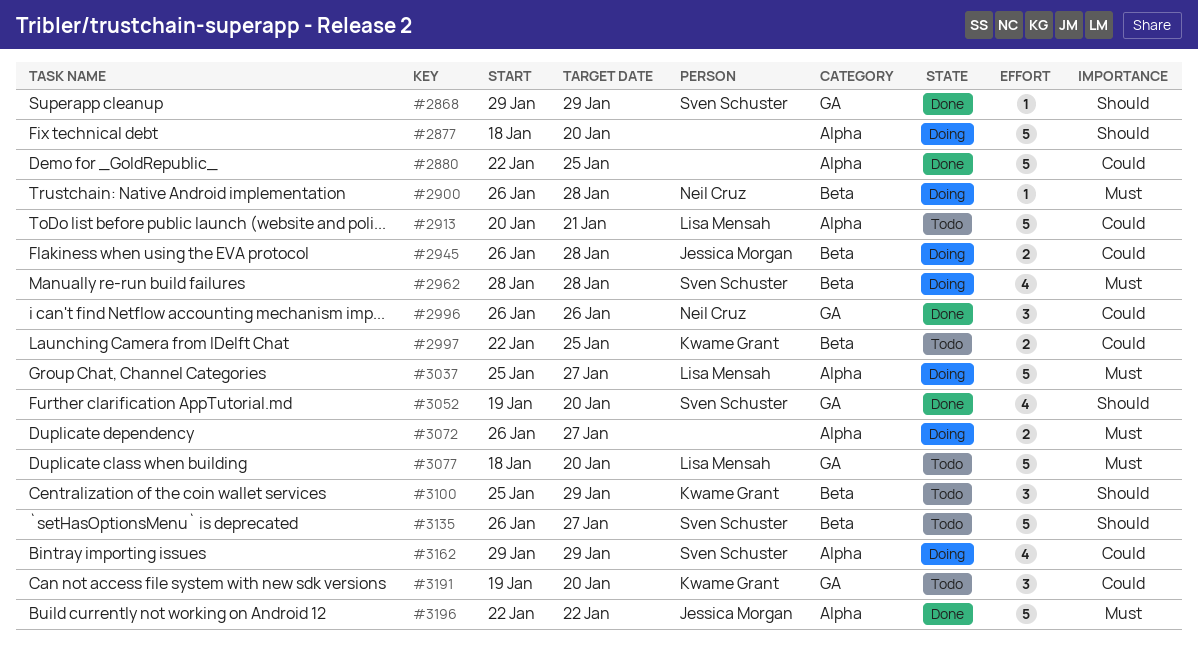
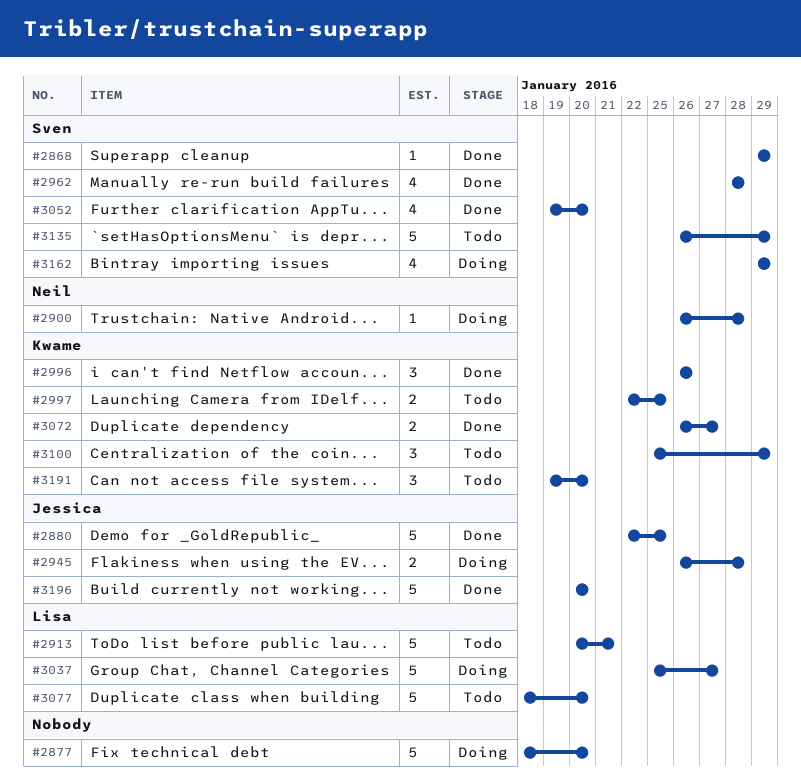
#2880, owner: none -> Jessica Morgan
#2962, status: Doing -> Done
#2996, owner: Neil Cruz -> Kwame Grant
#3072, status: Doing -> Done
#3072, owner: none -> Kwame Grant
#3135, due: Jan 27 -> Jan 29
#3196, start: Jan 22 -> Jan 20
#3196, due: Jan 22 -> Jan 20

